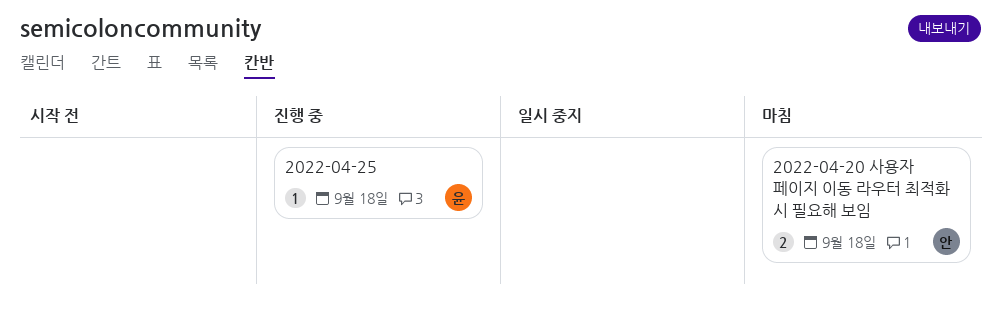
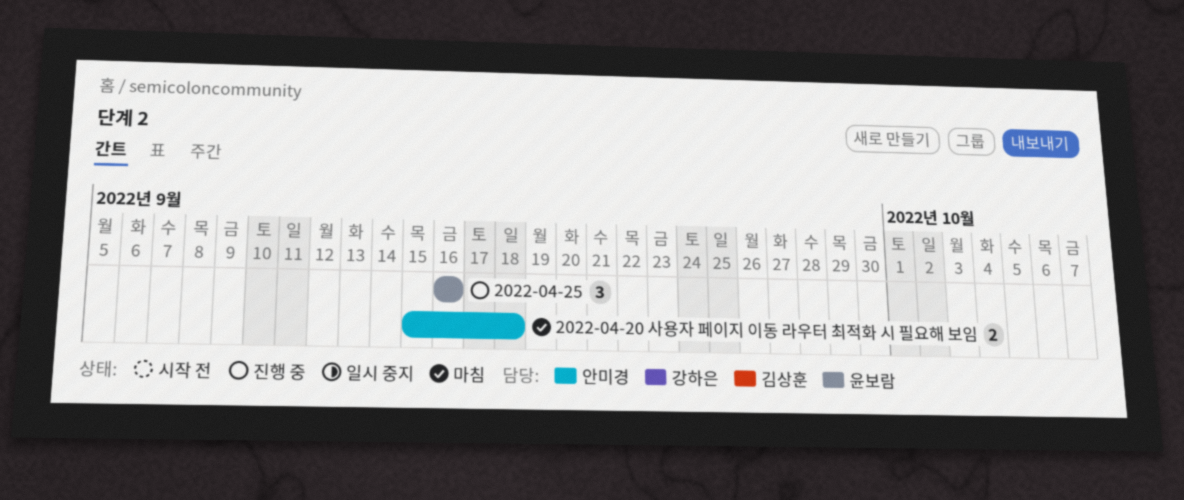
2022-04-25, estimate: 1 -> 3
2022-04-25, due: Sep 18 -> Sep 16

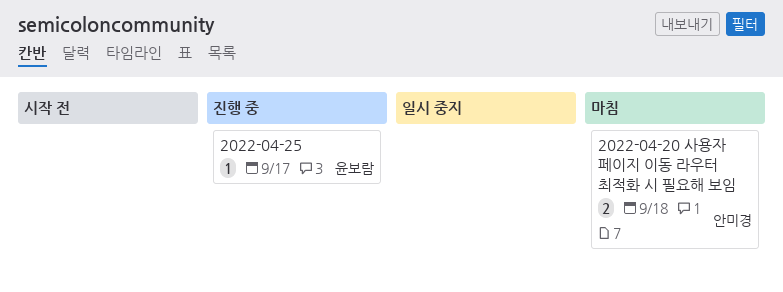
2022-04-25, estimate: 3 -> 1
2022-04-25, due: Sep 16 -> Sep 17

